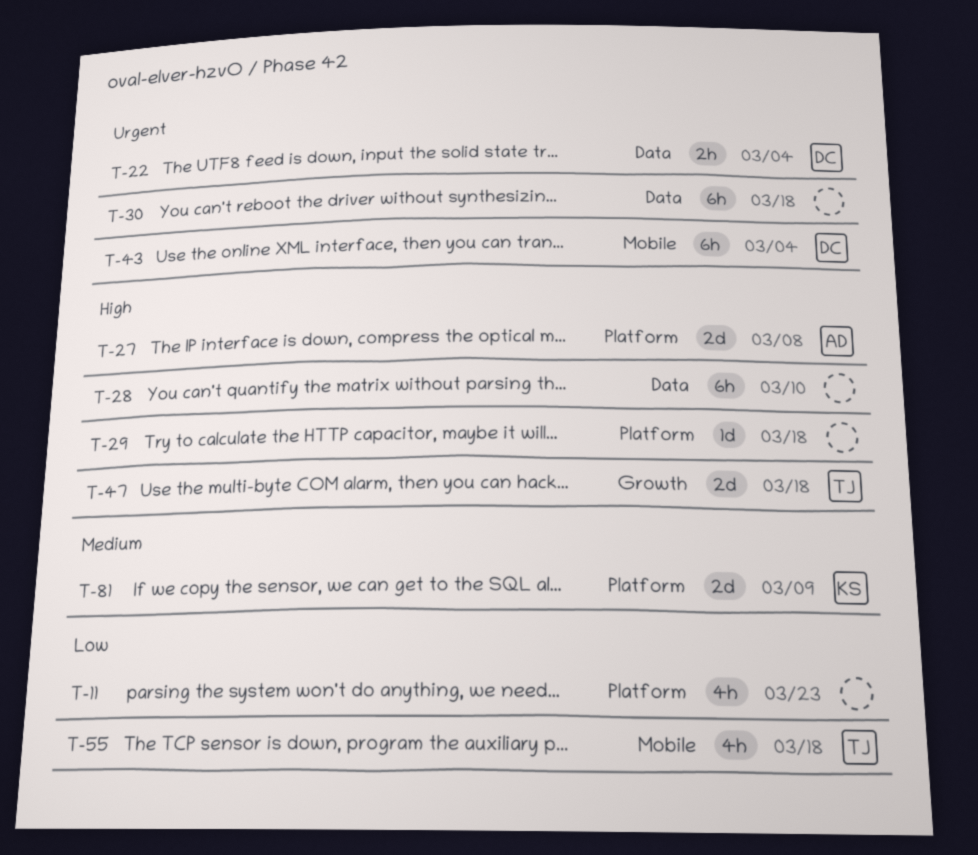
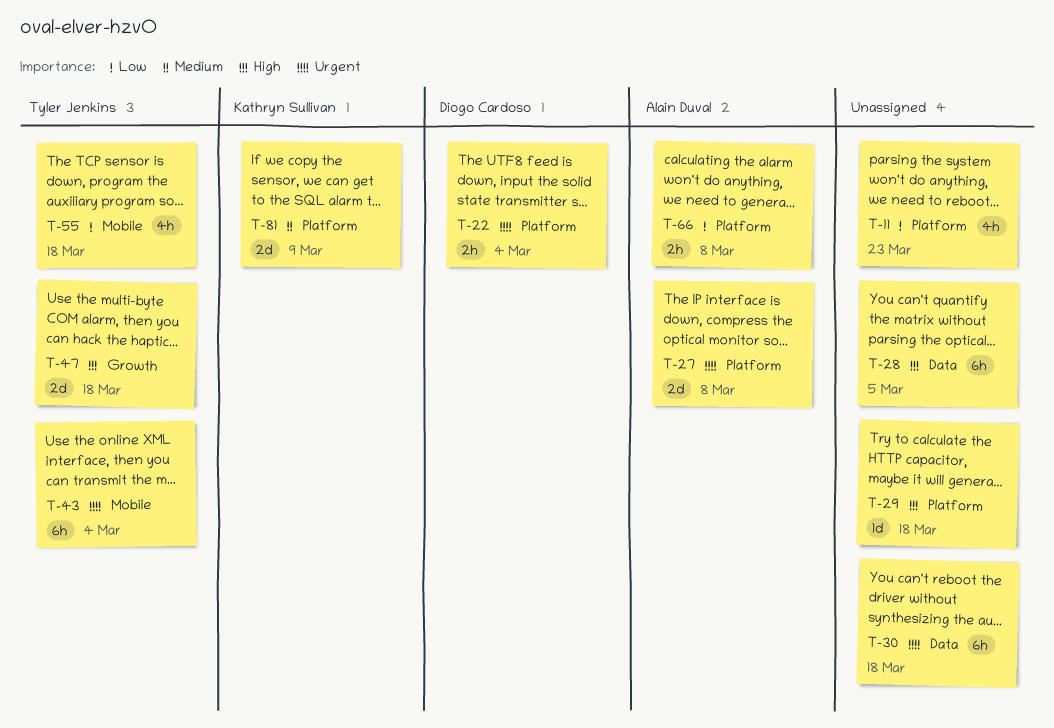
T-22, label: Data -> Platform
T-27, priority: High -> Urgent
T-28, due: Mar 10 -> Mar 5
T-43, owner: Diogo Cardoso -> Tyler Jenkins
T-66: none -> present

